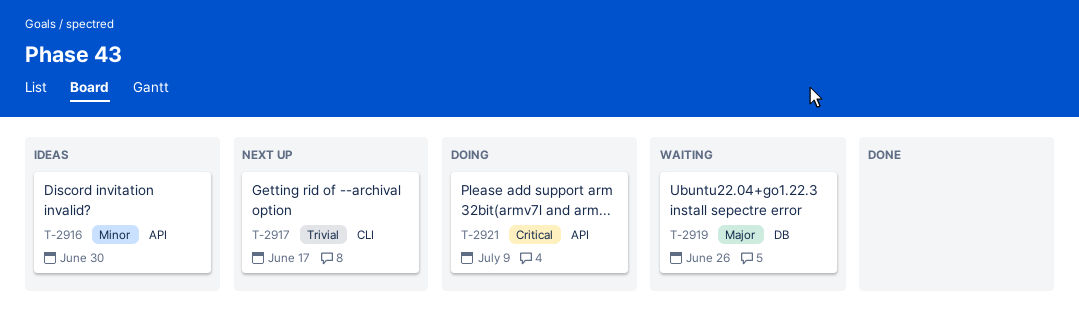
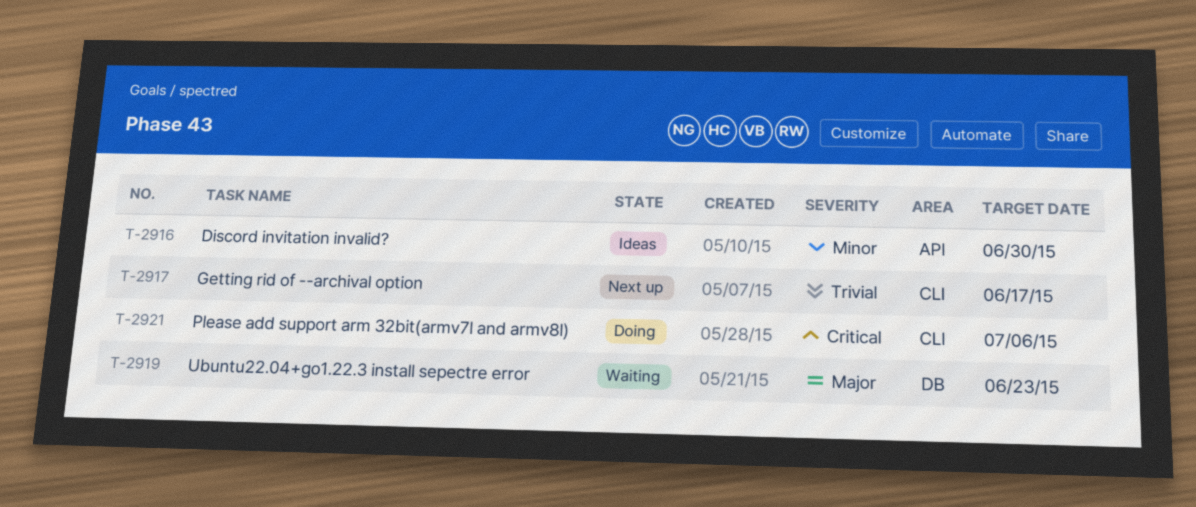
T-2919, due: Jun 26 -> Jun 23
T-2921, label: API -> CLI
T-2921, due: Jul 9 -> Jul 6

